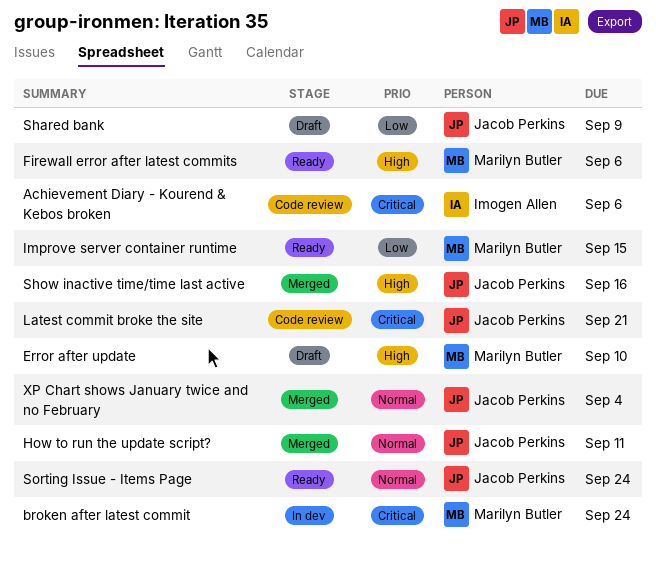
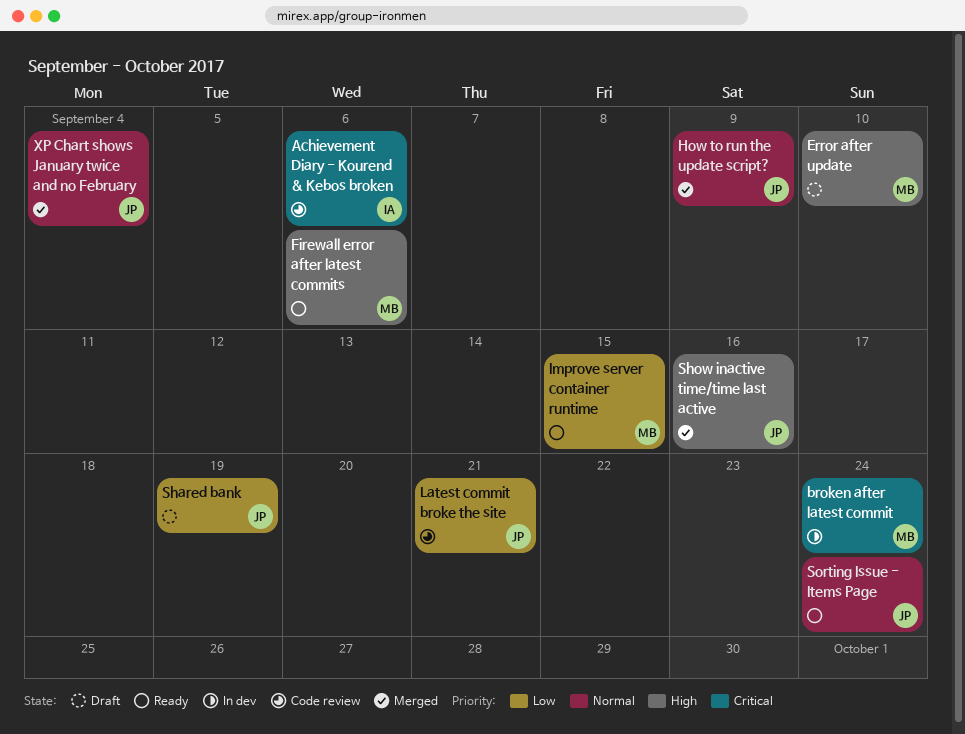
How to run the update script?, due: Sep 11 -> Sep 9
Latest commit broke the site, priority: Critical -> Low
Shared bank, due: Sep 9 -> Sep 19

